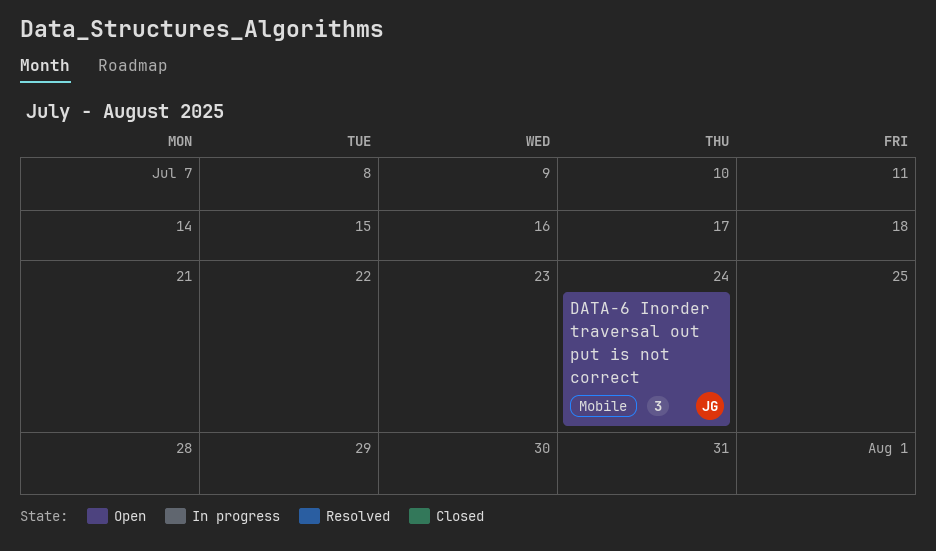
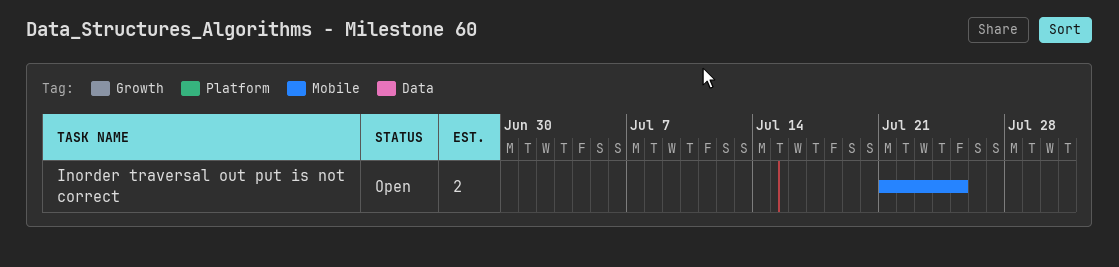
Inorder traversal out put is not correct, estimate: 3 -> 2
Inorder traversal out put is not correct, due: Jul 24 -> Jul 25

